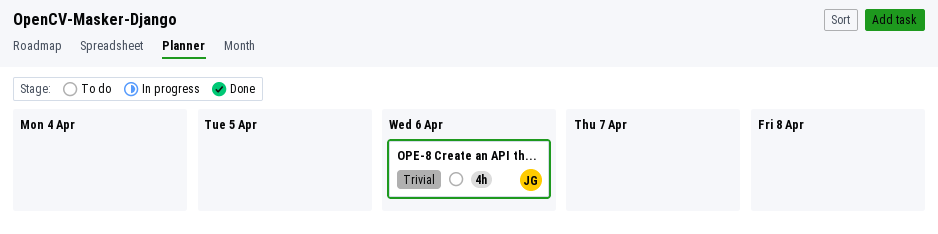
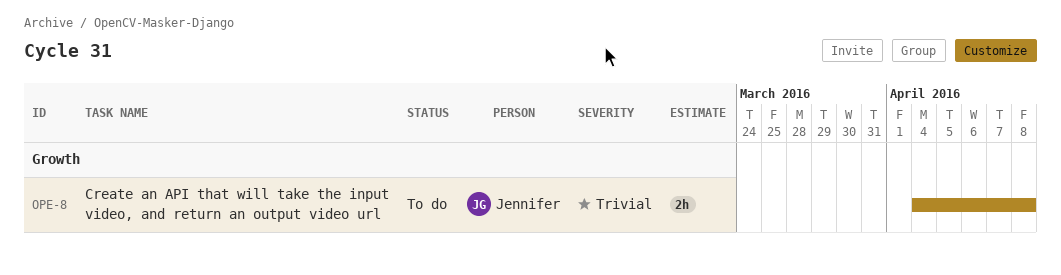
OPE-8, estimate: 4h -> 2h
OPE-8, due: Apr 6 -> Apr 8

